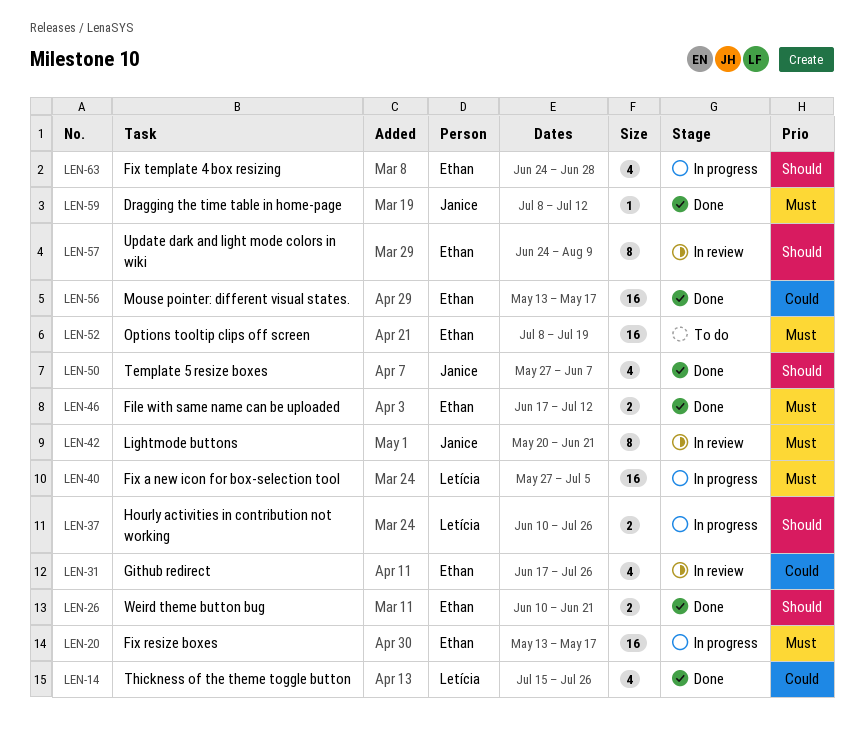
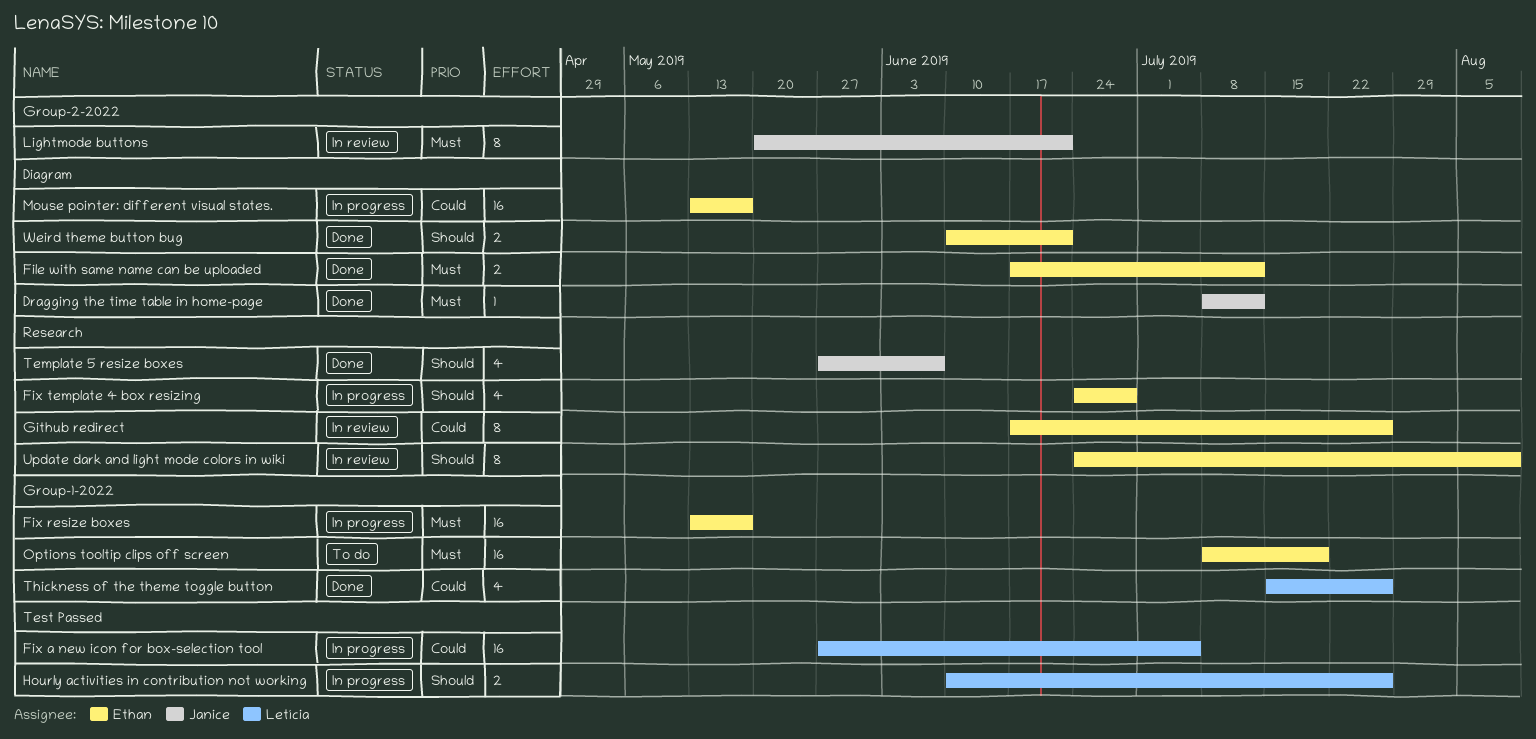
Fix a new icon for box-selection tool, priority: Must -> Could
Github redirect, estimate: 4 -> 8
Mouse pointer: different visual states., status: Done -> In progress

